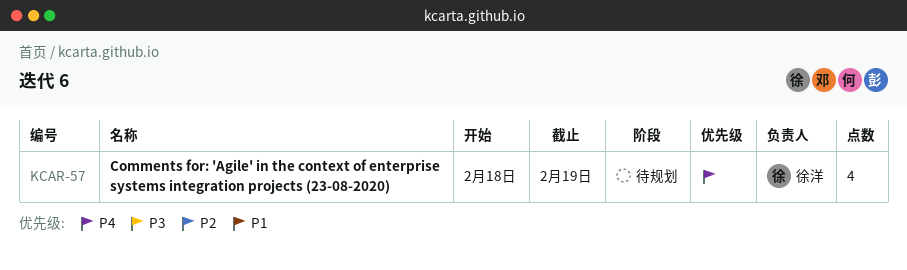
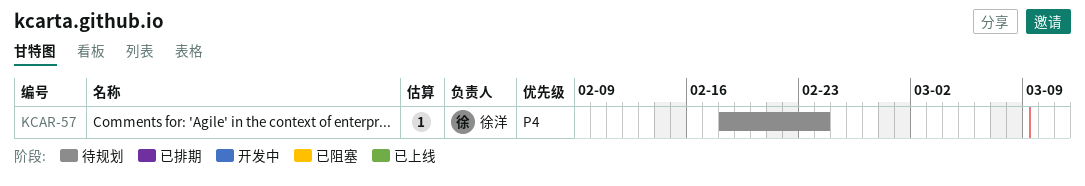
KCAR-57, estimate: 4 -> 1
KCAR-57, due: Feb 19 -> Feb 24

